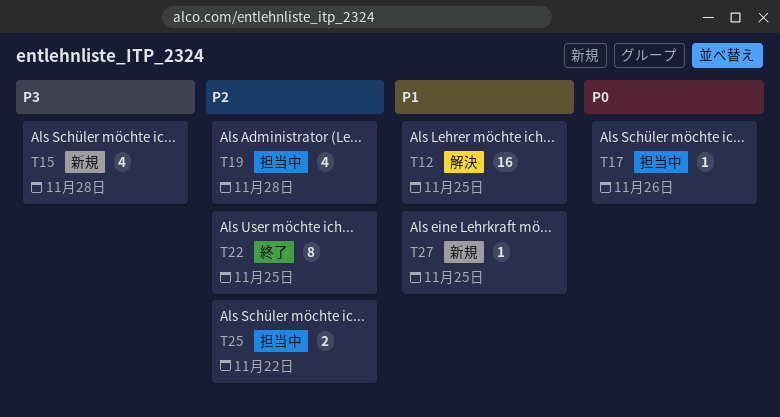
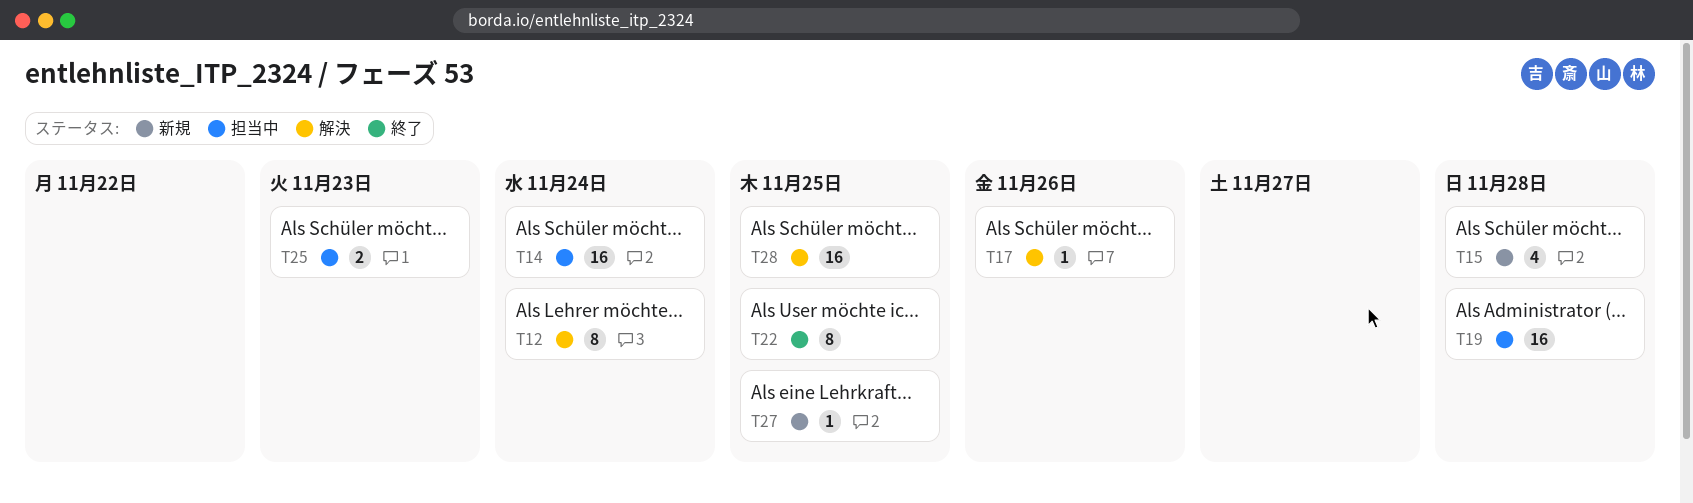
T12, estimate: 16 -> 8
T12, due: Nov 25 -> Nov 24
T14: none -> present
T17, status: 担当中 -> 解決
T19, estimate: 4 -> 16
T25, due: Nov 22 -> Nov 23
T28: none -> present

